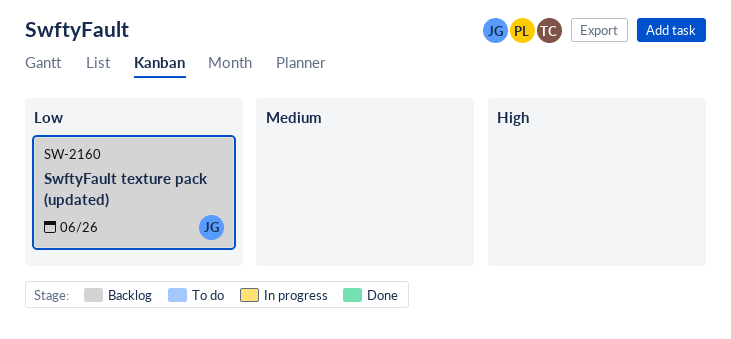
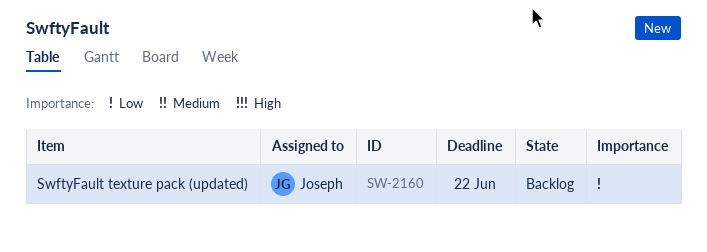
SW-2160, due: Jun 26 -> Jun 22

